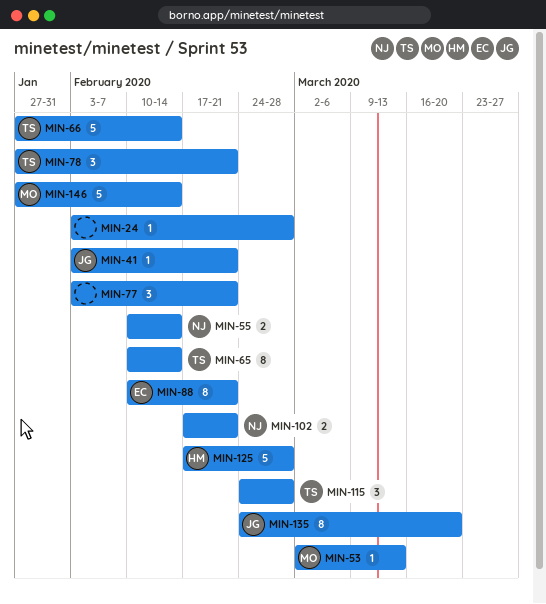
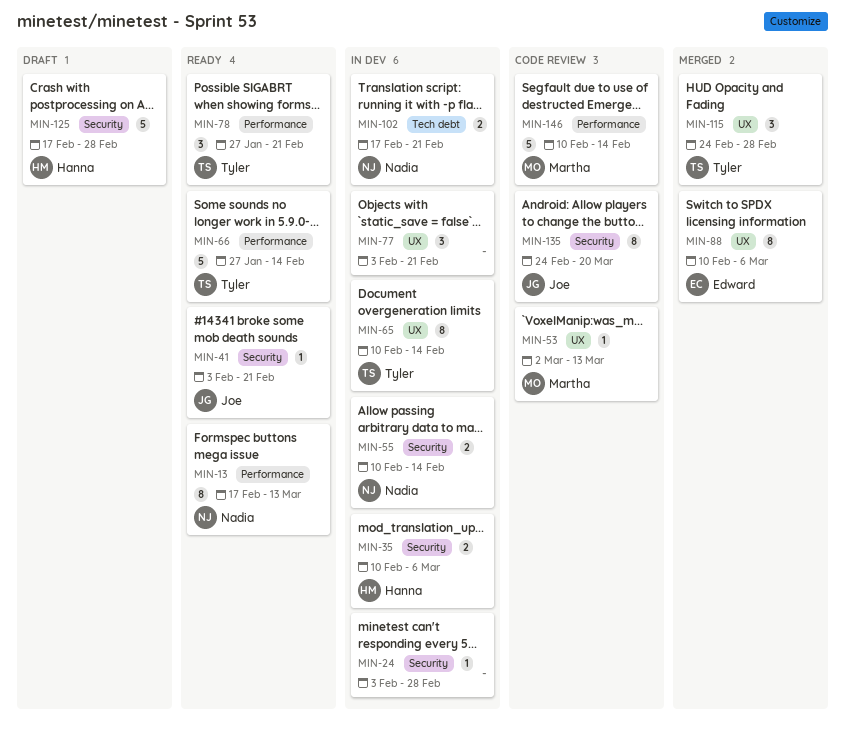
MIN-13: none -> present
MIN-35: none -> present
MIN-88, due: Feb 21 -> Mar 6
MIN-146, start: Jan 27 -> Feb 10

